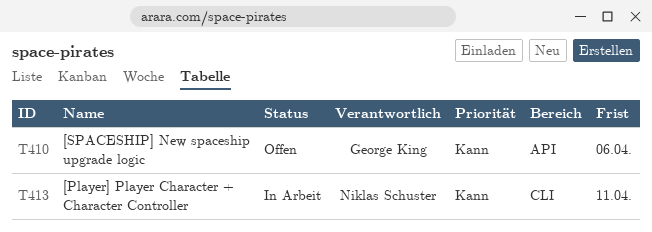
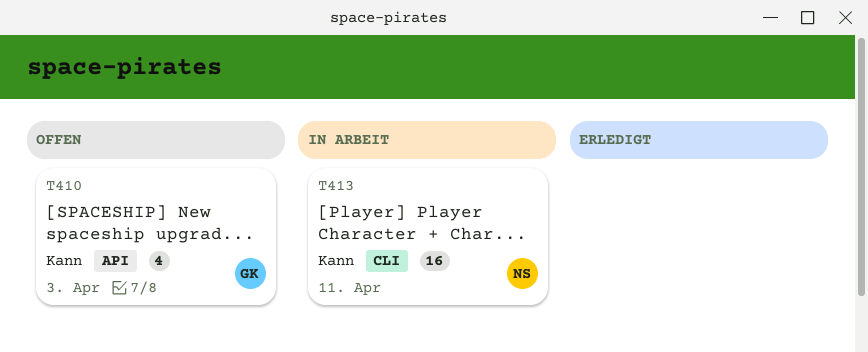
T410, due: Apr 6 -> Apr 3

